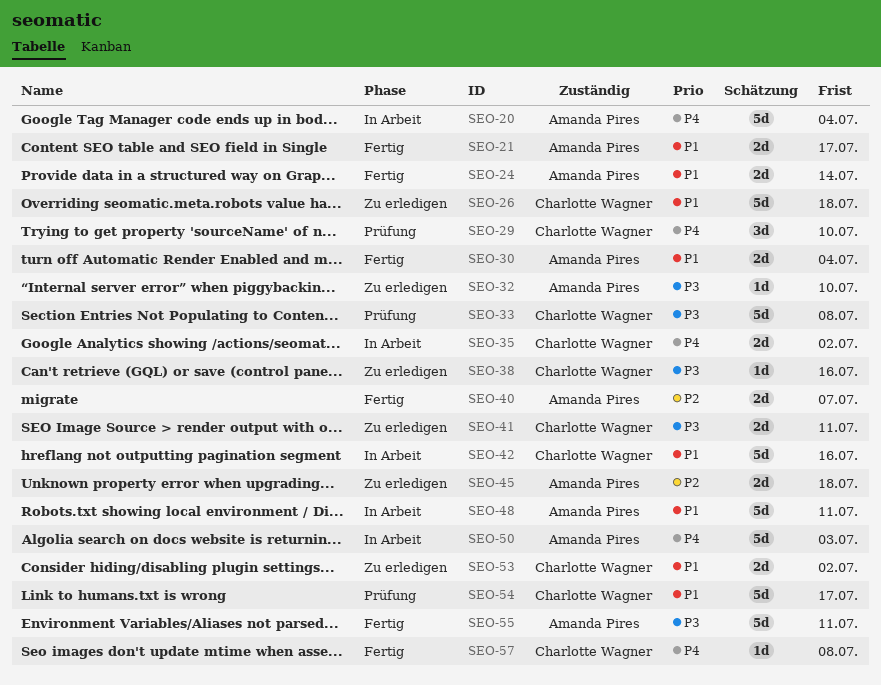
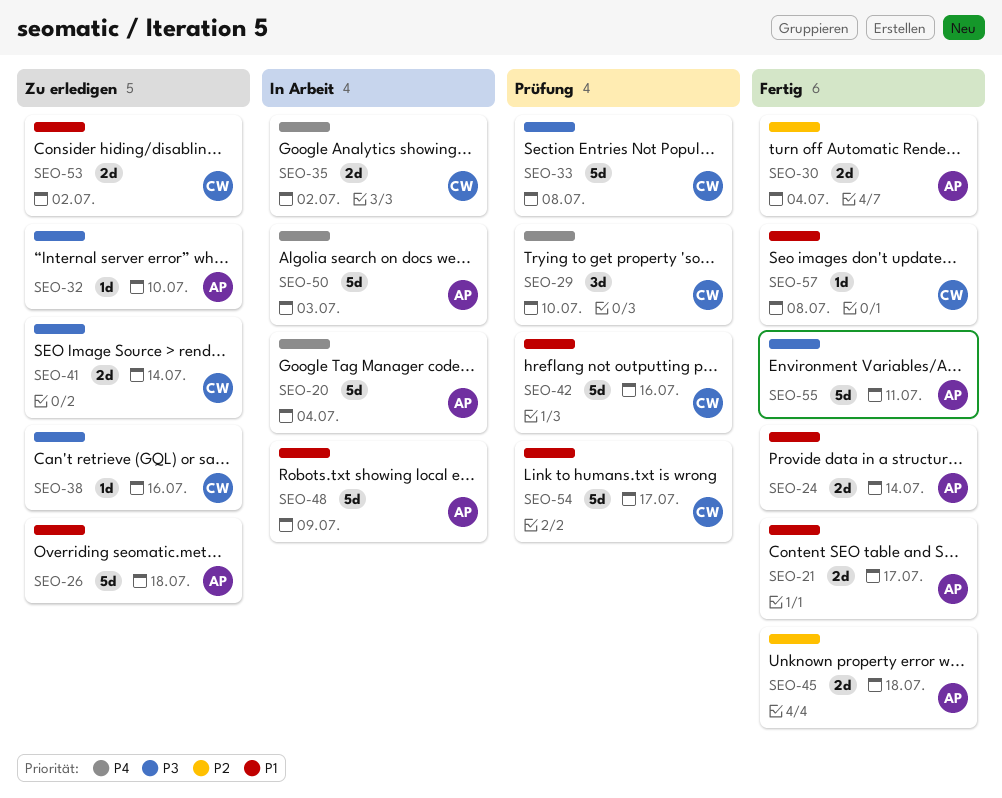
SEO-26, owner: Charlotte Wagner -> Amanda Pires
SEO-30, priority: P1 -> P2
SEO-40: present -> none
SEO-41, due: Jul 11 -> Jul 14
SEO-42, status: In Arbeit -> Prüfung
SEO-45, status: Zu erledigen -> Fertig
SEO-48, due: Jul 11 -> Jul 9
SEO-57, priority: P4 -> P1

